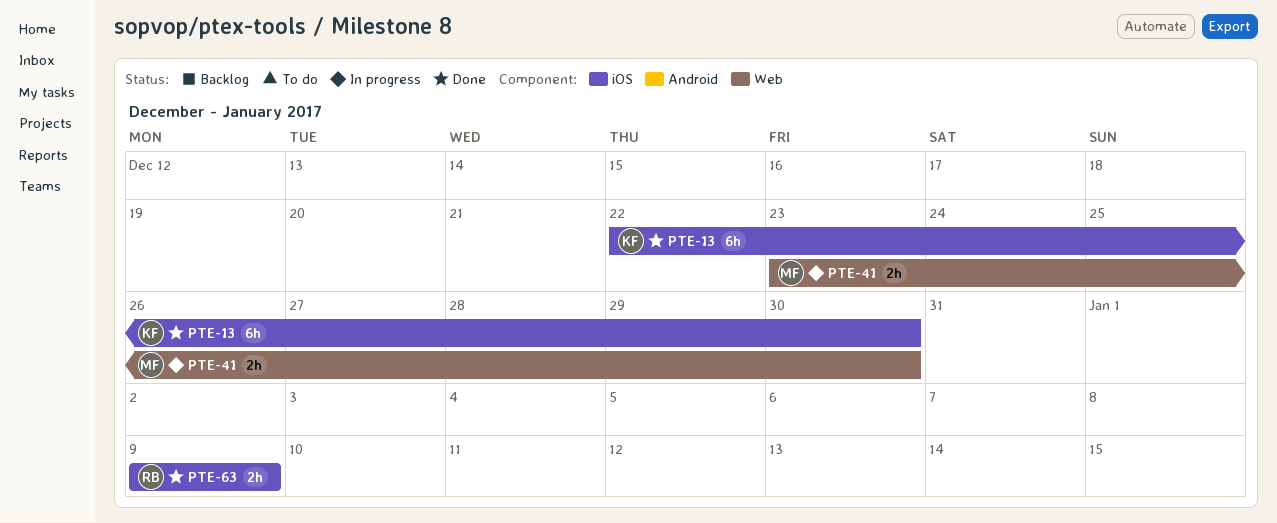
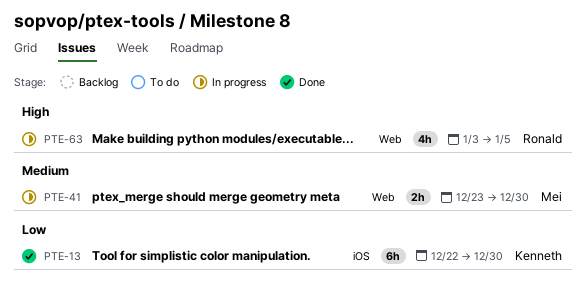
PTE-63, status: Done -> In progress
PTE-63, label: iOS -> Web
PTE-63, estimate: 2h -> 4h
PTE-63, start: Jan 9 -> Jan 3
PTE-63, due: Jan 9 -> Jan 5

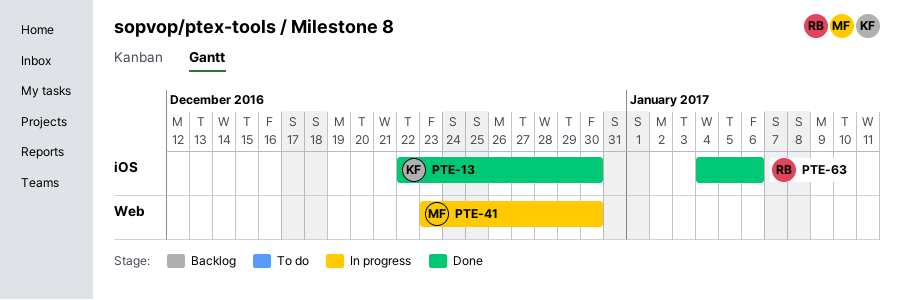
PTE-63, status: In progress -> Done
PTE-63, label: Web -> iOS
PTE-63, start: Jan 3 -> Jan 4
PTE-63, due: Jan 5 -> Jan 6

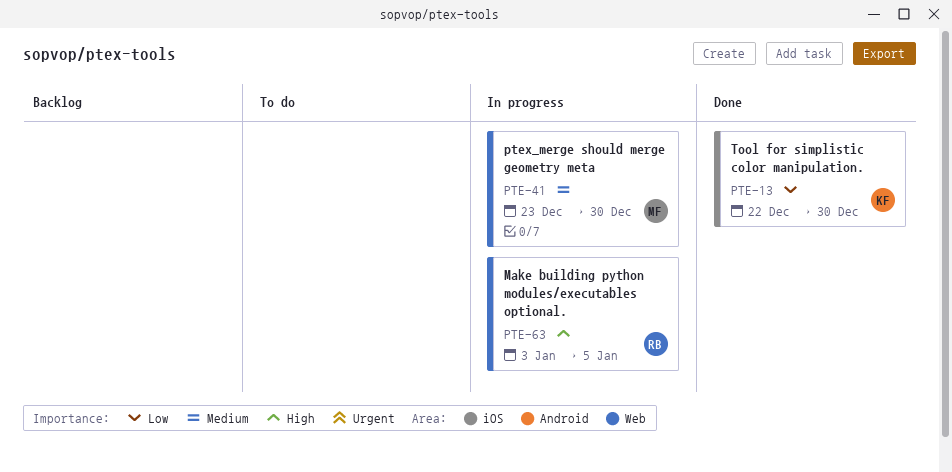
PTE-63, status: Done -> In progress
PTE-63, label: iOS -> Web
PTE-63, start: Jan 4 -> Jan 3
PTE-63, due: Jan 6 -> Jan 5

